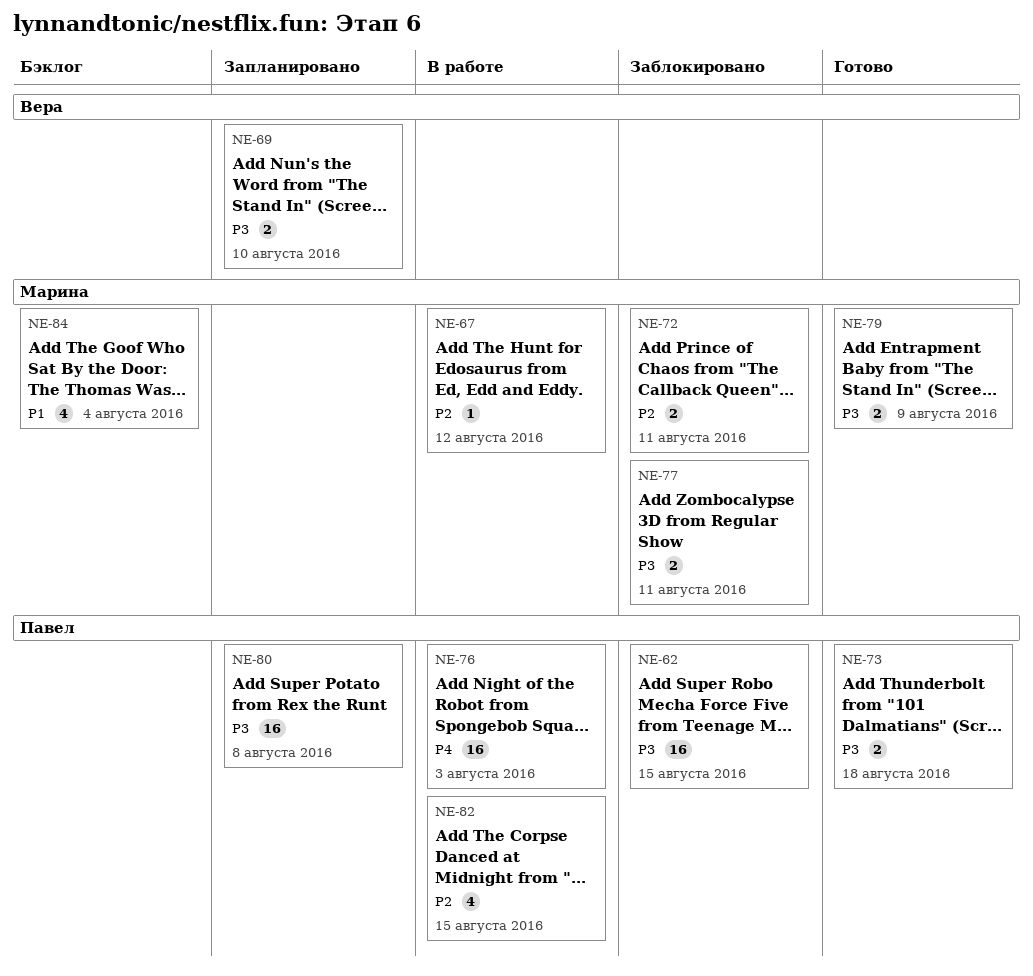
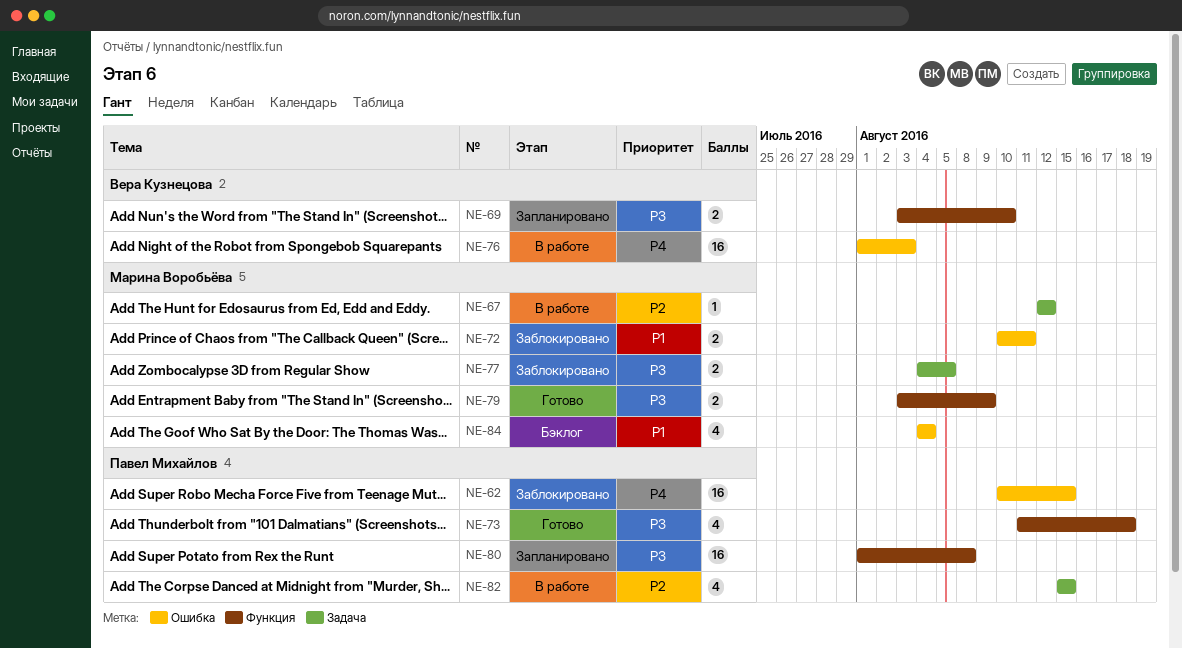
NE-62, priority: P3 -> P4
NE-72, priority: P2 -> P1
NE-73, estimate: 2 -> 4
NE-76, owner: Павел Михайлов -> Вера Кузнецова
NE-77, due: Aug 11 -> Aug 5

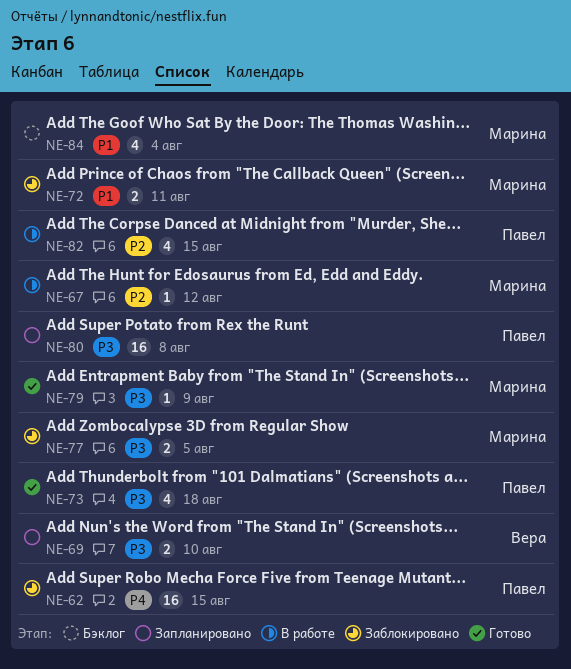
NE-76: present -> none
NE-79, estimate: 2 -> 1

